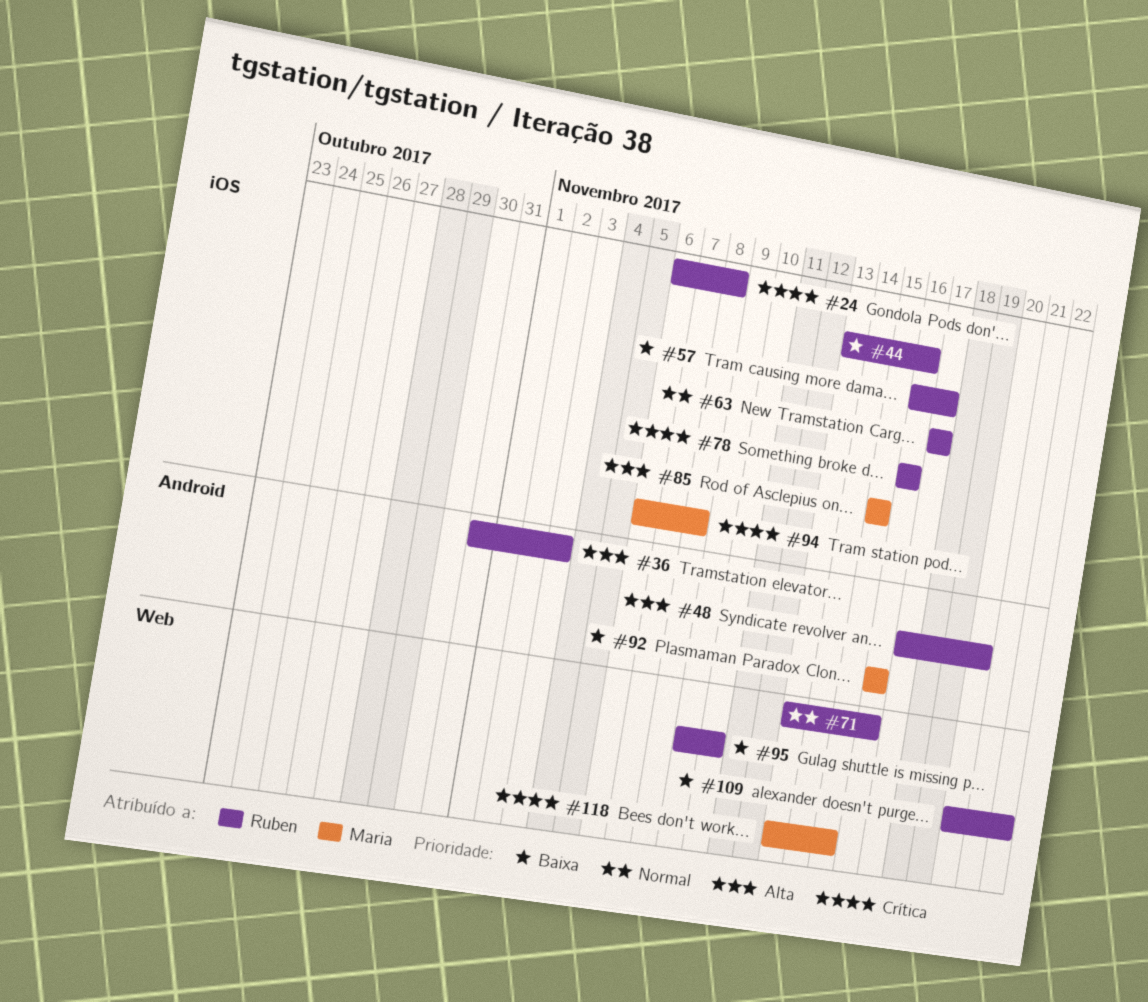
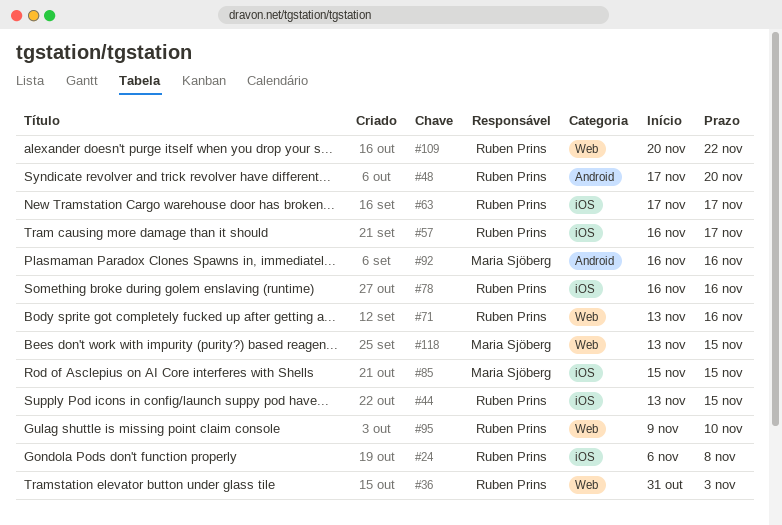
#36, label: Android -> Web
#44, due: Nov 16 -> Nov 15
#94: present -> none

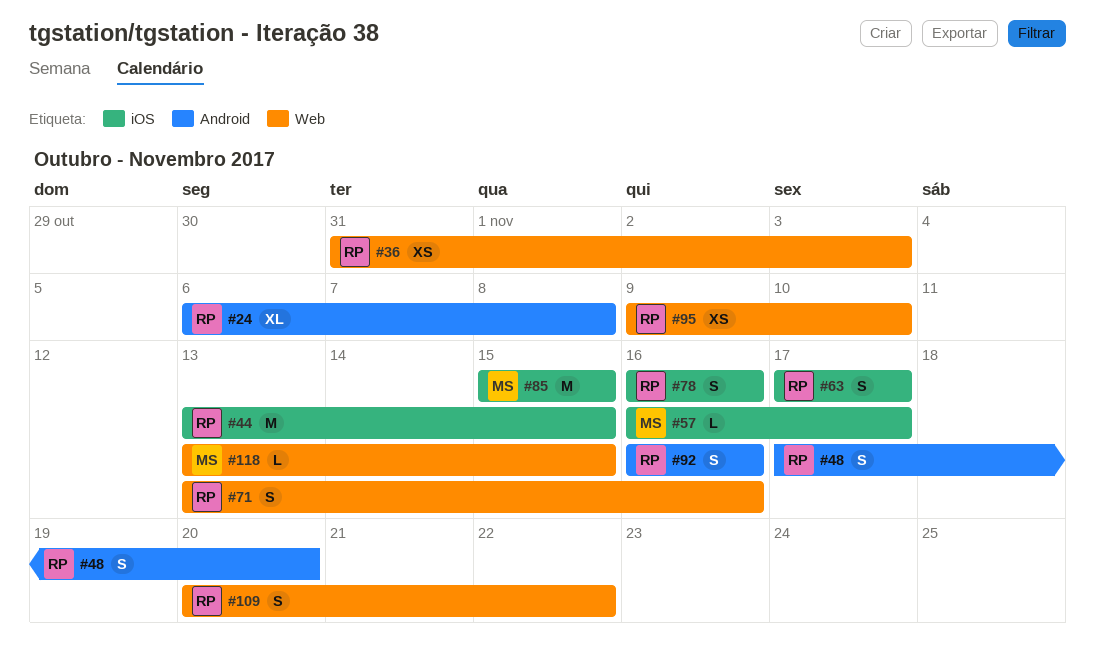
#24, label: iOS -> Android
#57, owner: Ruben Prins -> Maria Sjöberg
#92, owner: Maria Sjöberg -> Ruben Prins

